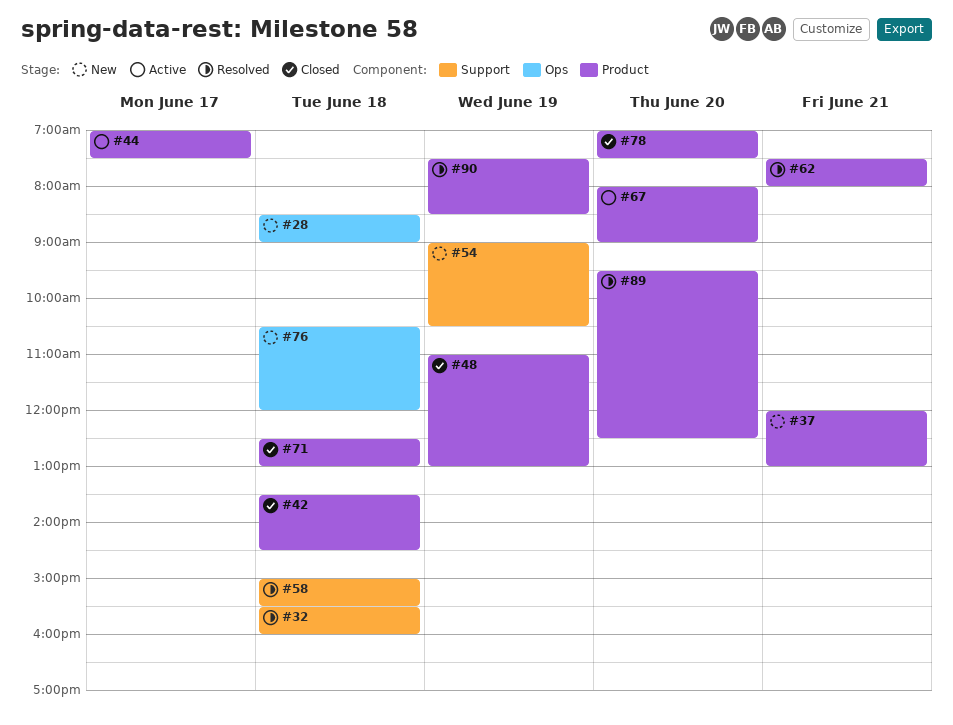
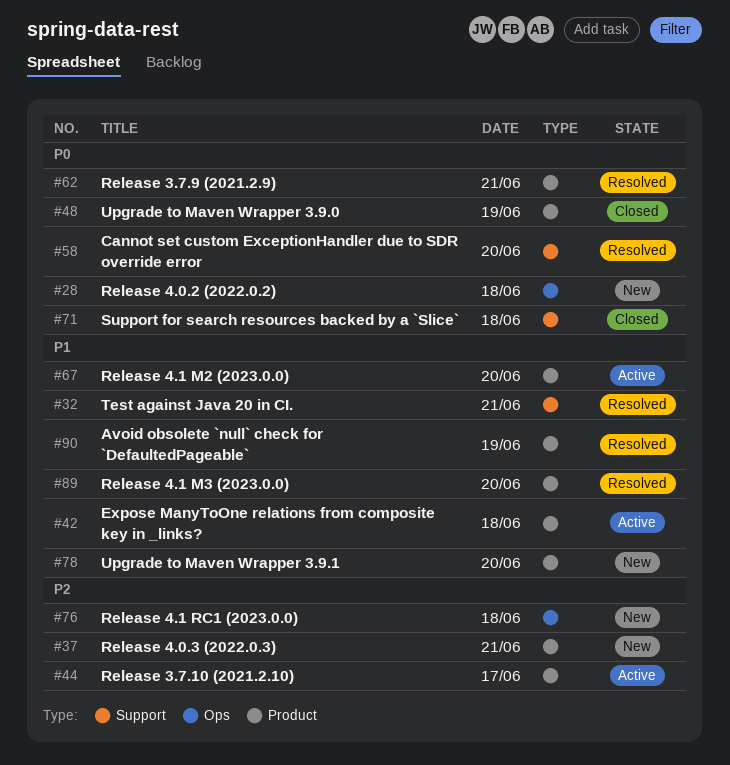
#32, day: Jun 18 -> Jun 21
#42, status: Closed -> Active
#54: present -> none
#58, day: Jun 18 -> Jun 20
#71, label: Product -> Support
#78, status: Closed -> New

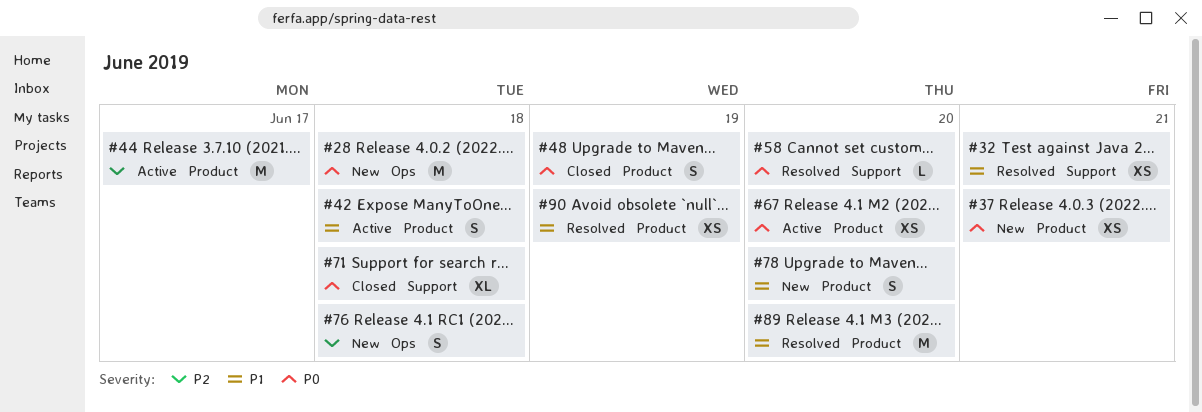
#37, priority: P2 -> P0
#62: present -> none
#67, priority: P1 -> P0

